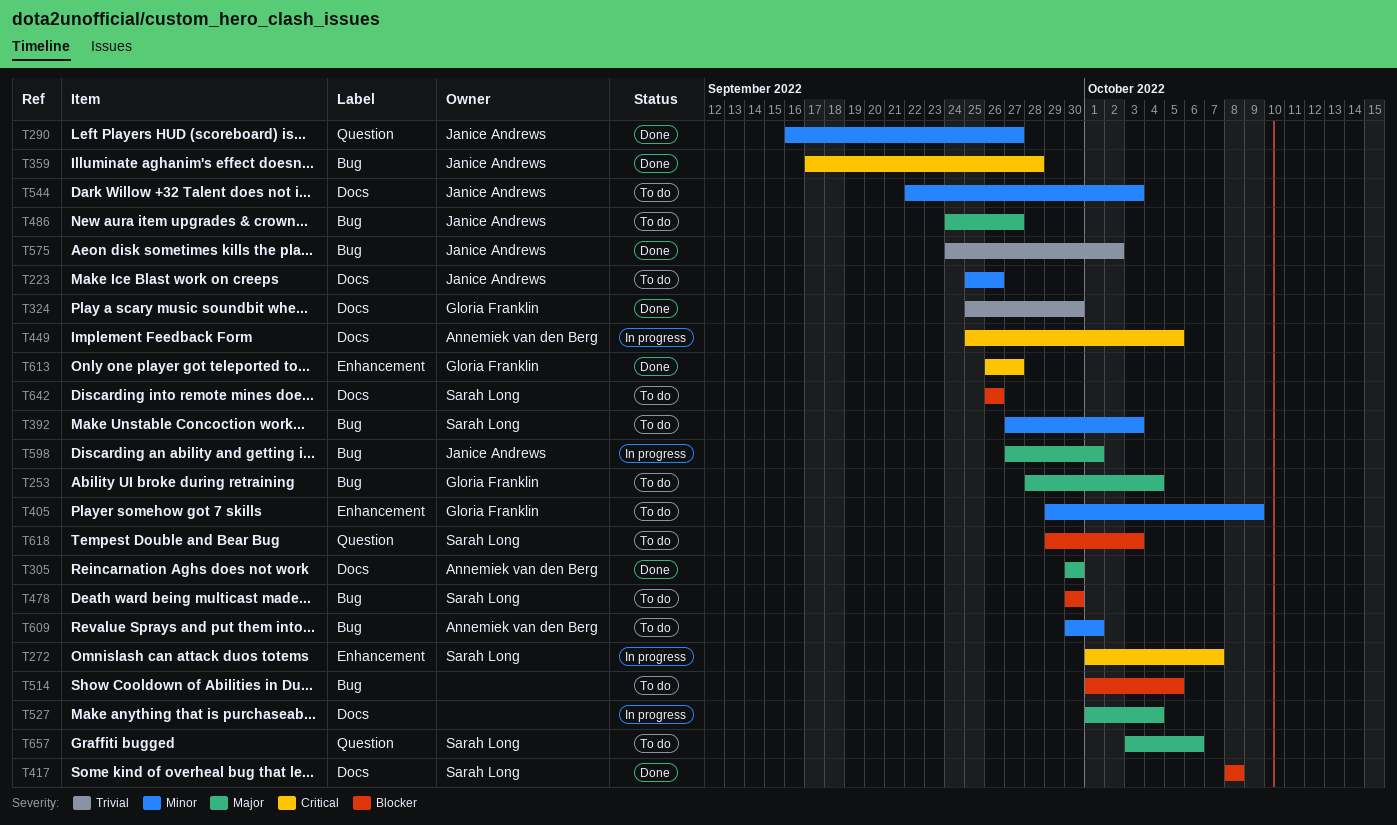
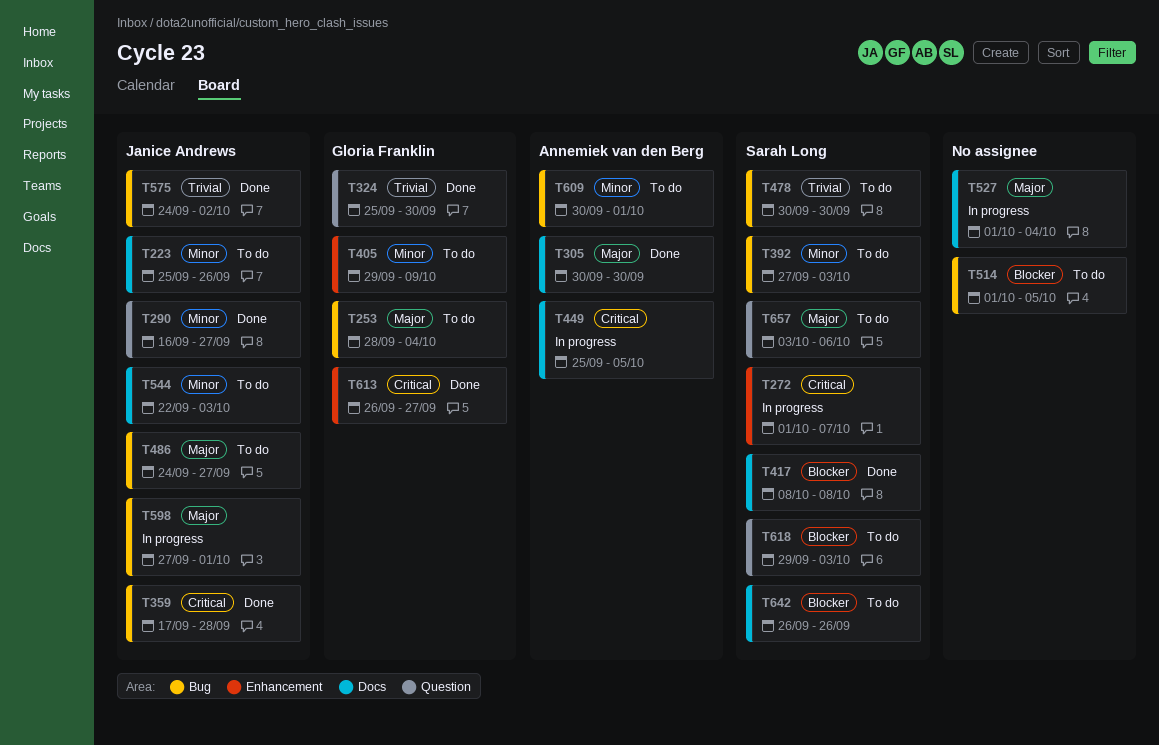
T324, label: Docs -> Question
T478, priority: Blocker -> Trivial

